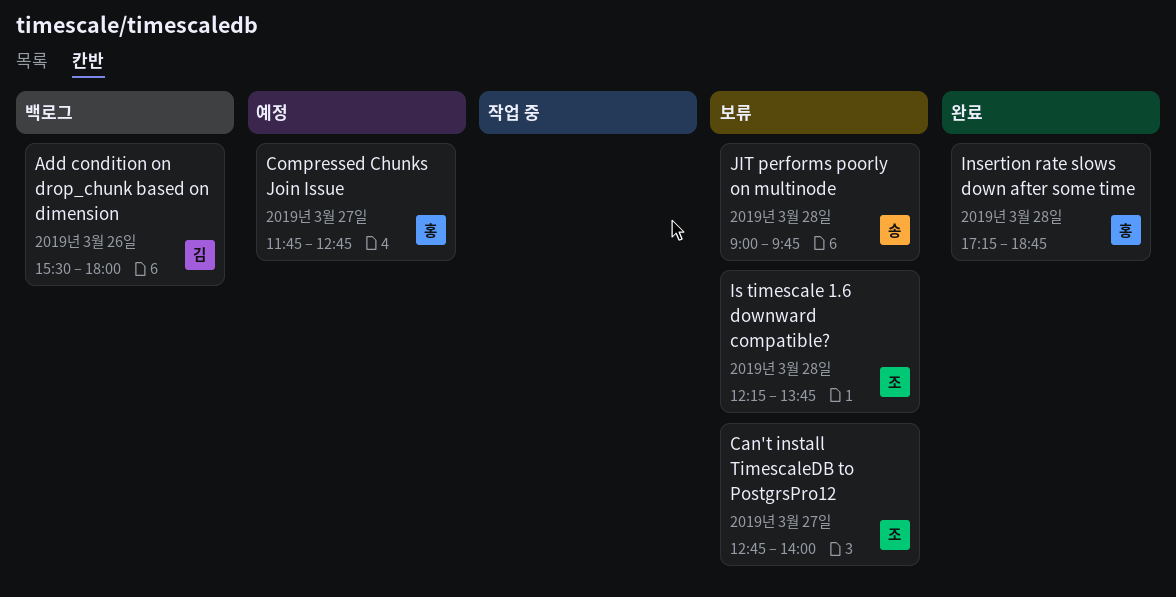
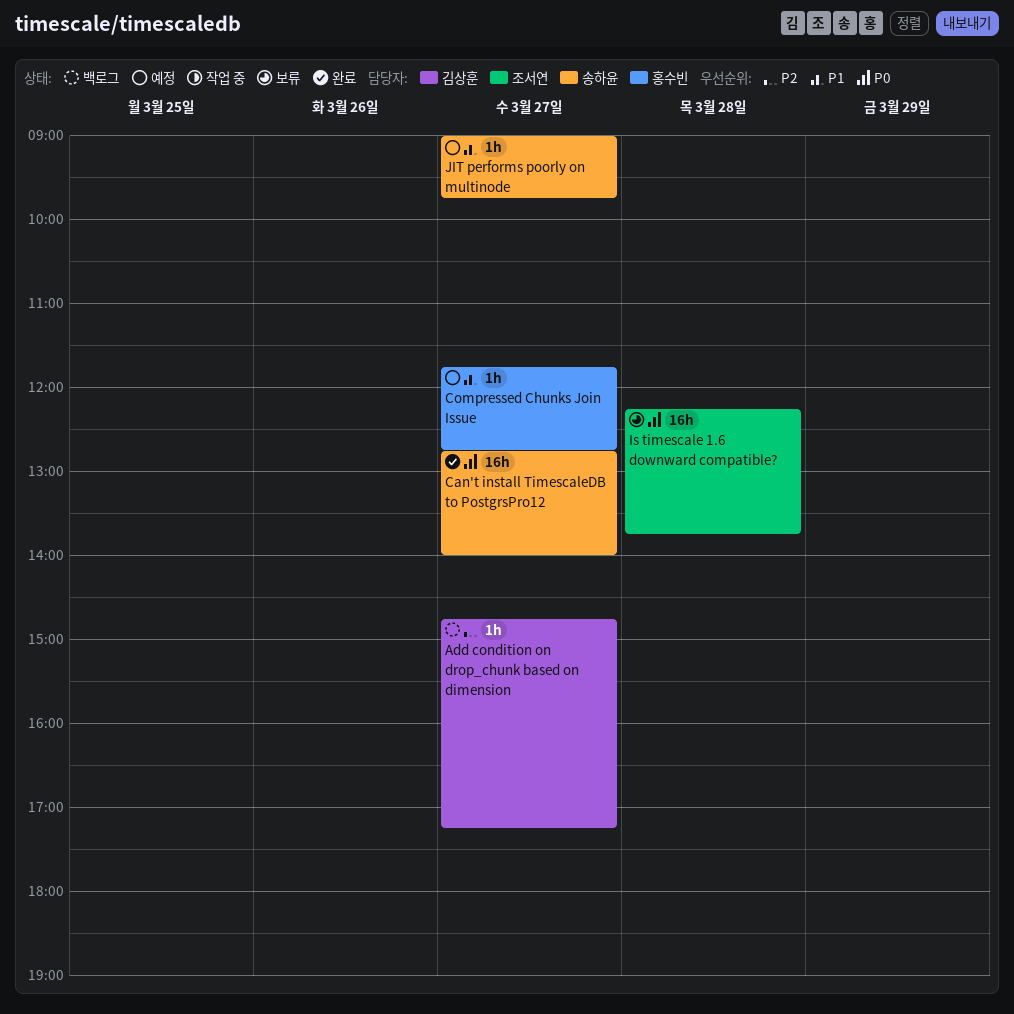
Add condition on drop_chunk based on dimension, day: Mar 26 -> Mar 27
Add condition on drop_chunk based on dimension, begins: 15:30 -> 14:45
Add condition on drop_chunk based on dimension, ends: 18:00 -> 17:15
Can't install TimescaleDB to PostgrsPro12, status: 보류 -> 완료
Can't install TimescaleDB to PostgrsPro12, owner: 조서연 -> 송하윤
Insertion rate slows down after some time: present -> none
JIT performs poorly on multinode, status: 보류 -> 예정
JIT performs poorly on multinode, day: Mar 28 -> Mar 27

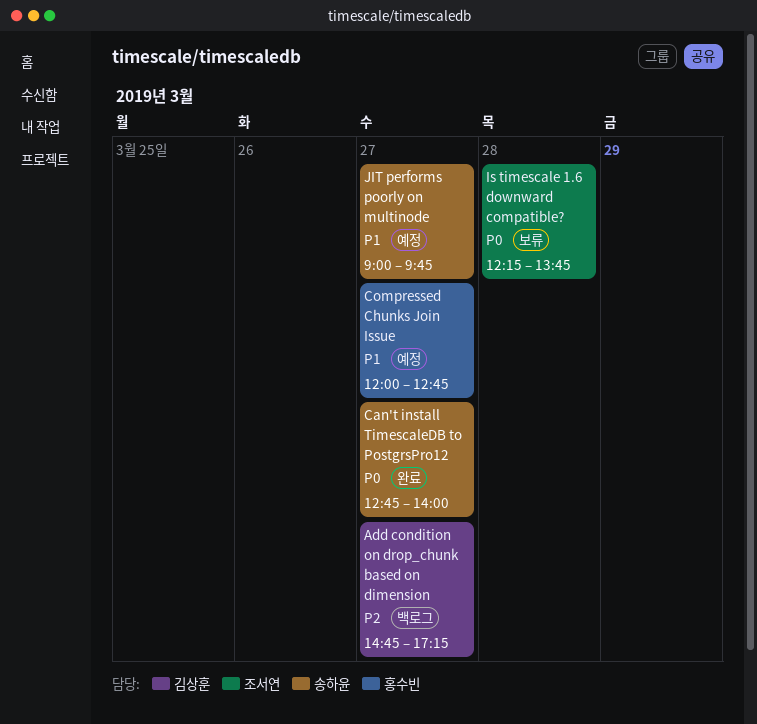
Compressed Chunks Join Issue, begins: 11:45 -> 12:00

